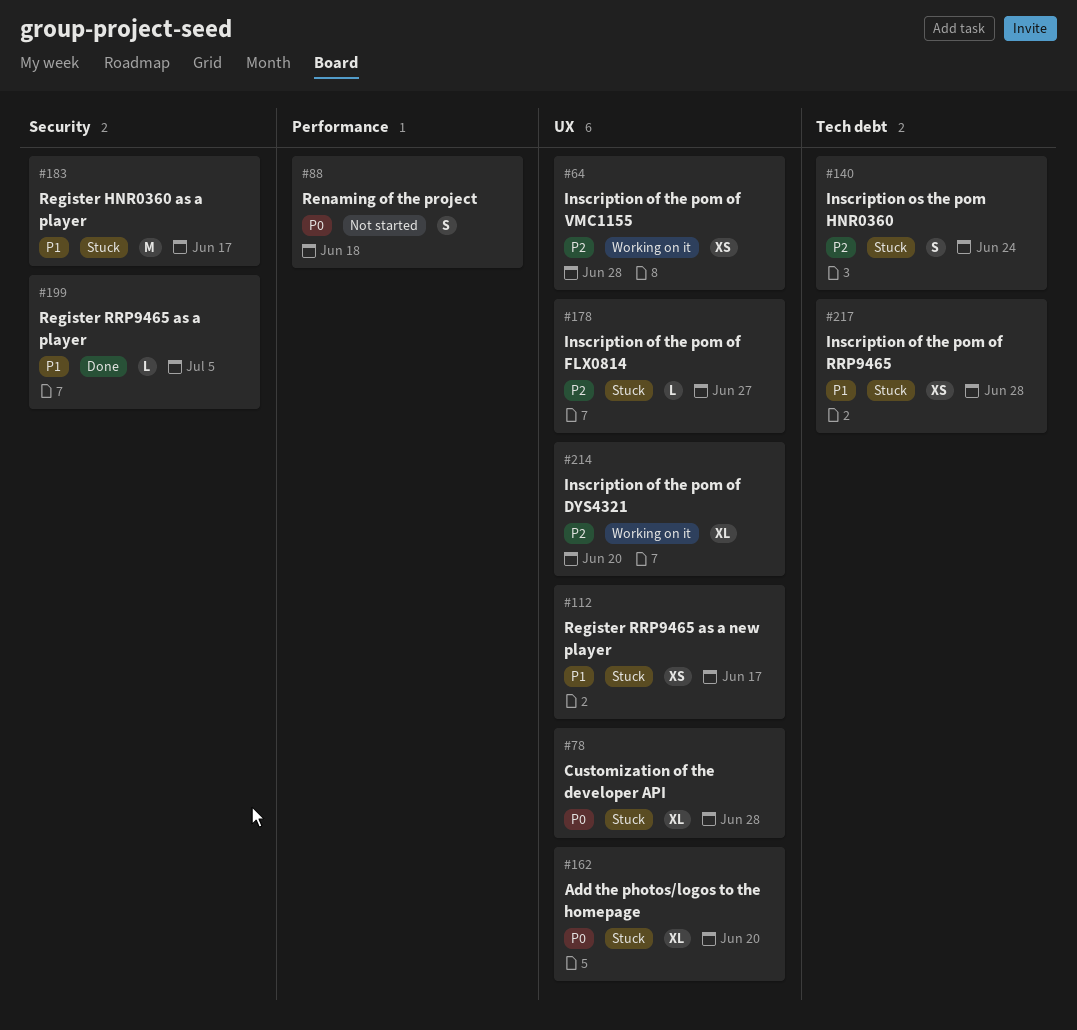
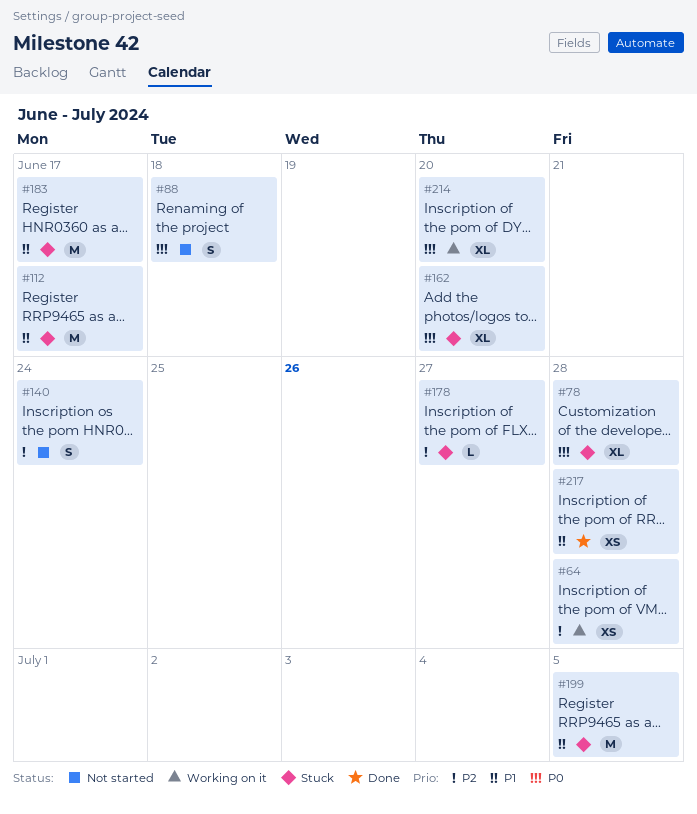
#112, estimate: XS -> M
#140, status: Stuck -> Not started
#199, status: Done -> Stuck
#199, estimate: L -> M
#214, priority: P2 -> P0
#217, status: Stuck -> Done

